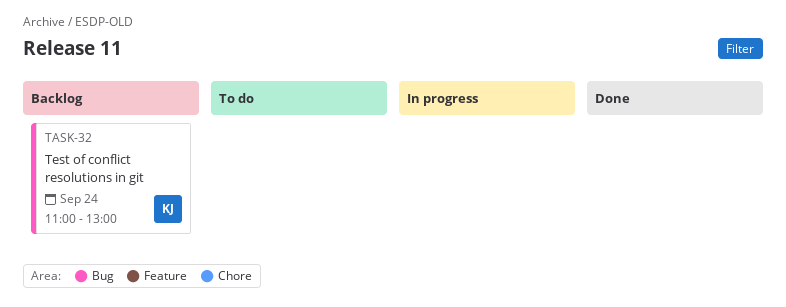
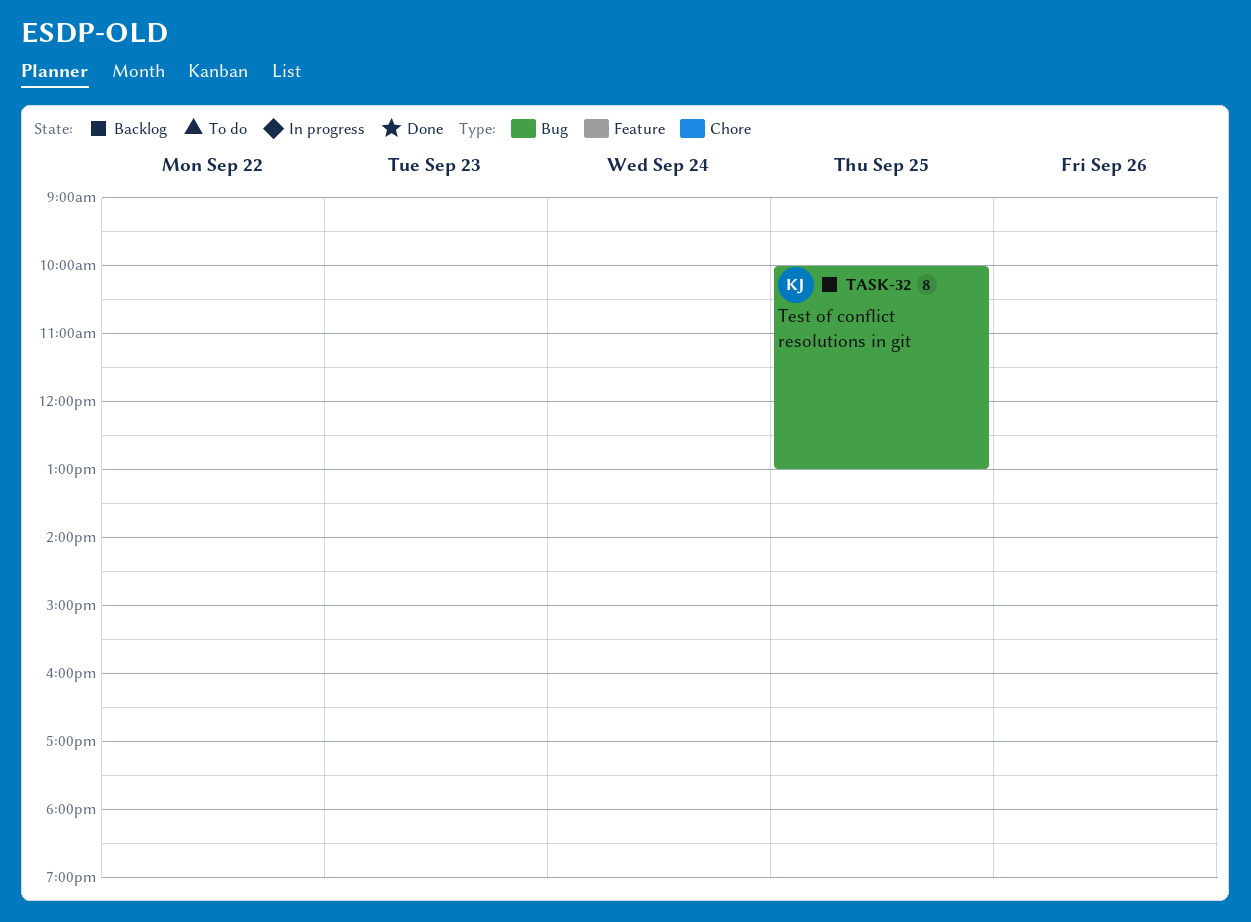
TASK-32, day: Sep 24 -> Sep 25
TASK-32, begins: 11:00 -> 10:00

